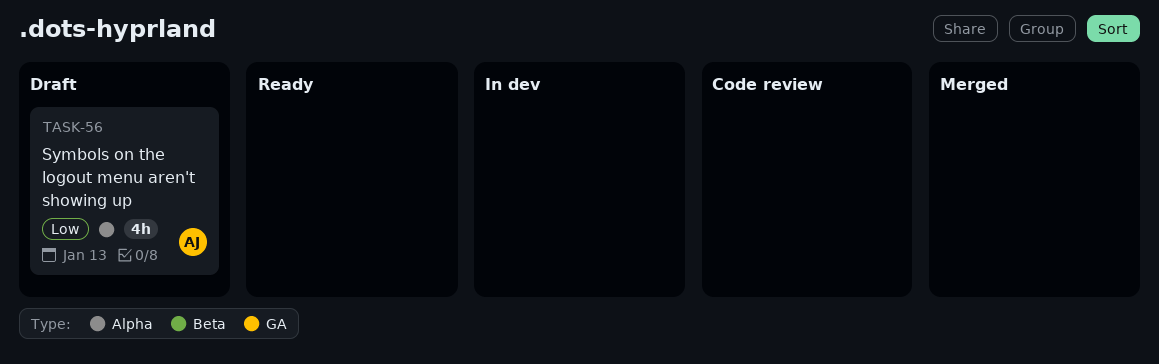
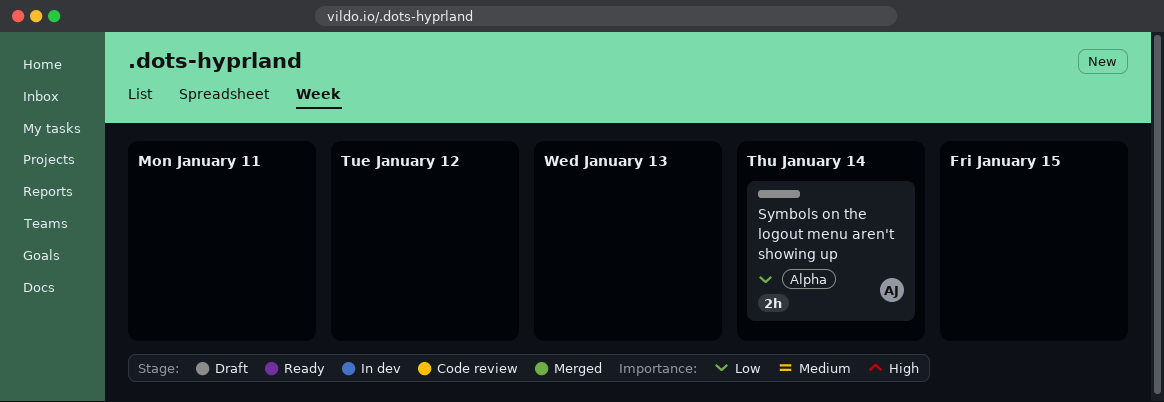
Symbols on the logout menu aren't showing up, estimate: 4h -> 2h
Symbols on the logout menu aren't showing up, due: Jan 13 -> Jan 14

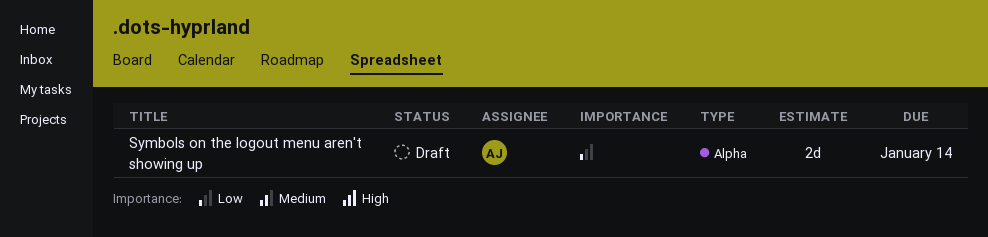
Symbols on the logout menu aren't showing up, estimate: 2h -> 2d

